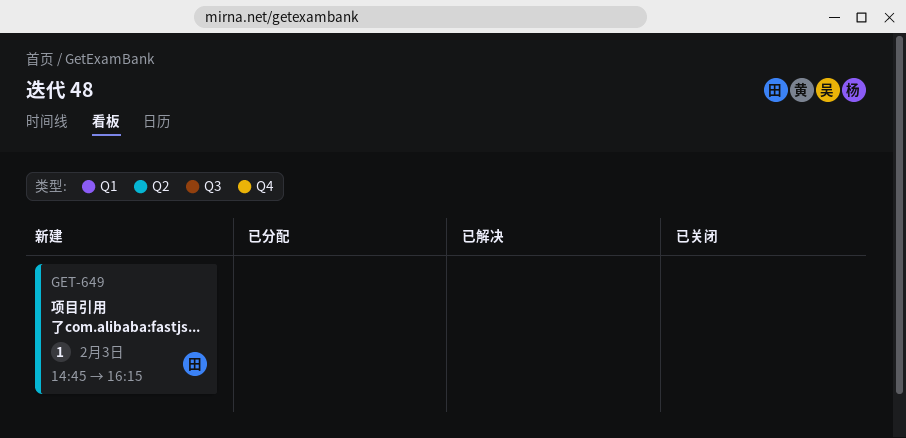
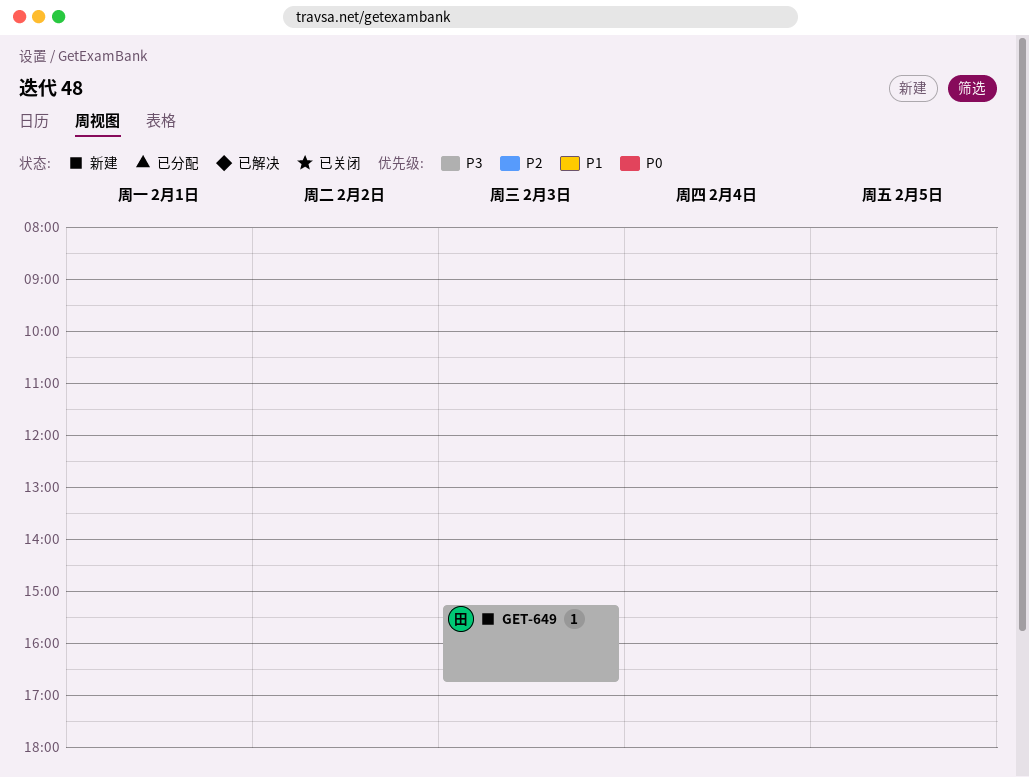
GET-649, begins: 14:45 -> 15:15
GET-649, ends: 16:15 -> 16:45

